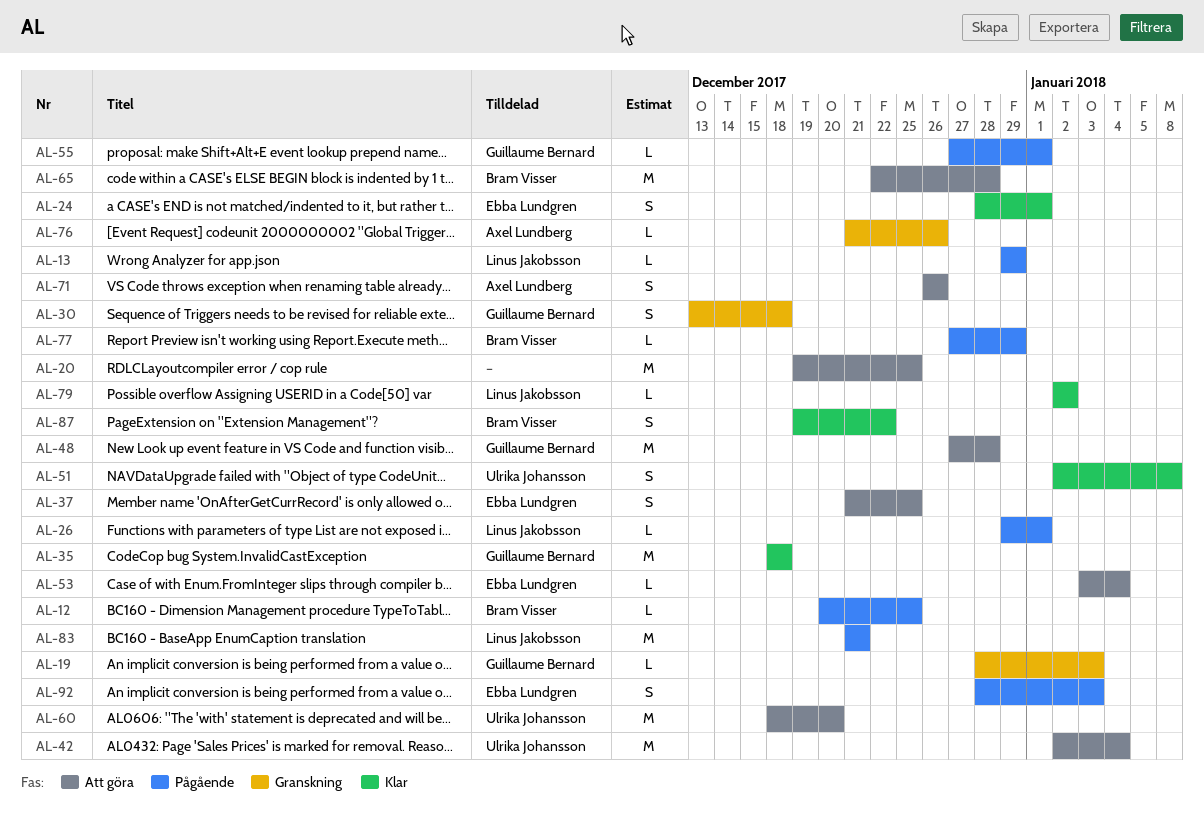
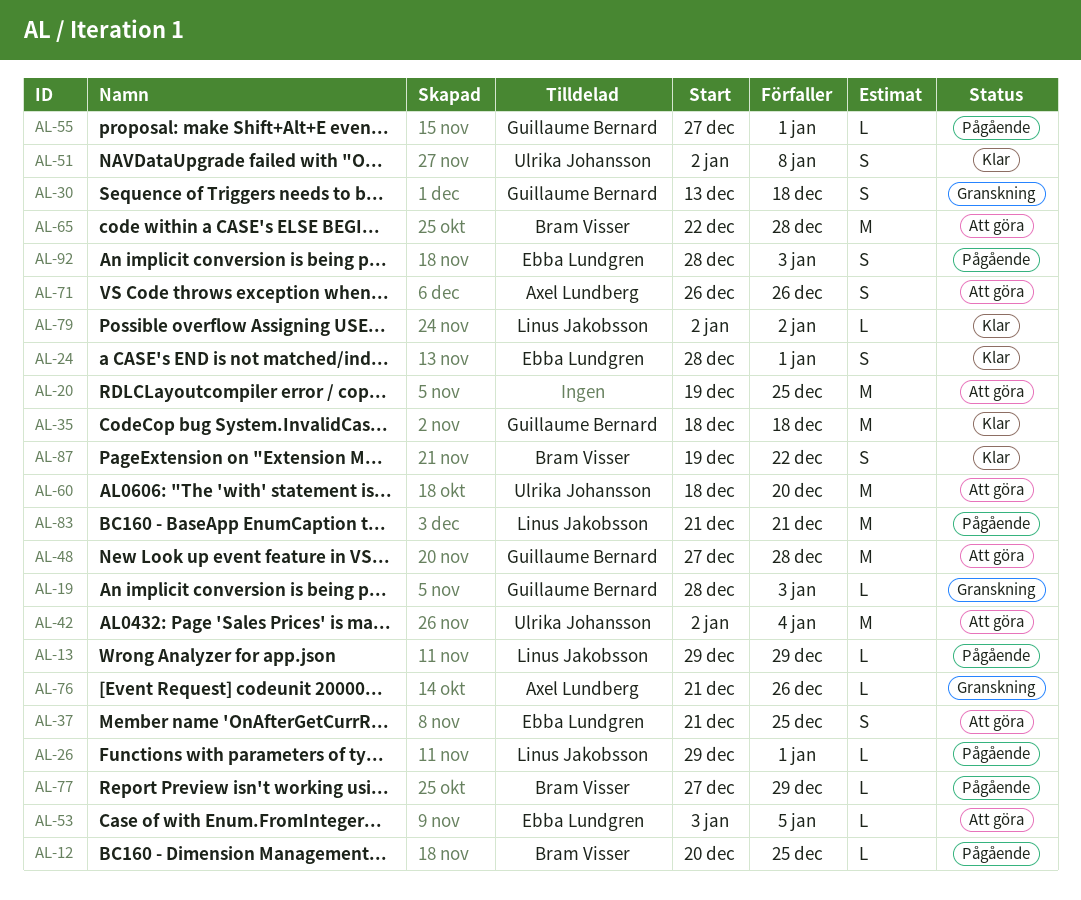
AL-53, due: Jan 4 -> Jan 5

